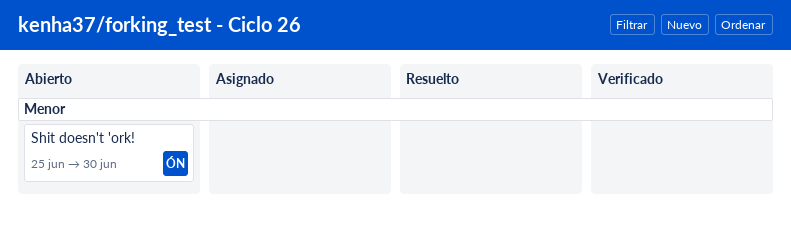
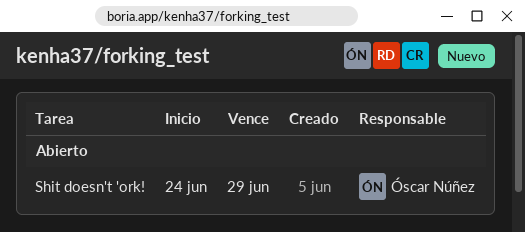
Shit doesn't 'ork!, start: Jun 25 -> Jun 24
Shit doesn't 'ork!, due: Jun 30 -> Jun 29

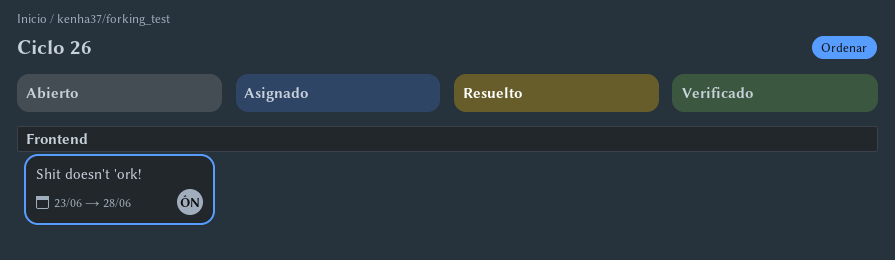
Shit doesn't 'ork!, start: Jun 24 -> Jun 23
Shit doesn't 'ork!, due: Jun 29 -> Jun 28

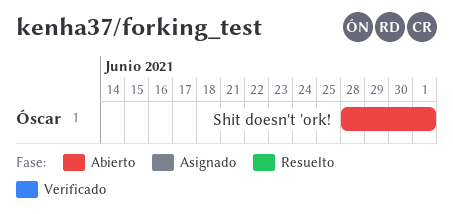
Shit doesn't 'ork!, start: Jun 23 -> Jun 28
Shit doesn't 'ork!, due: Jun 28 -> Jul 1

